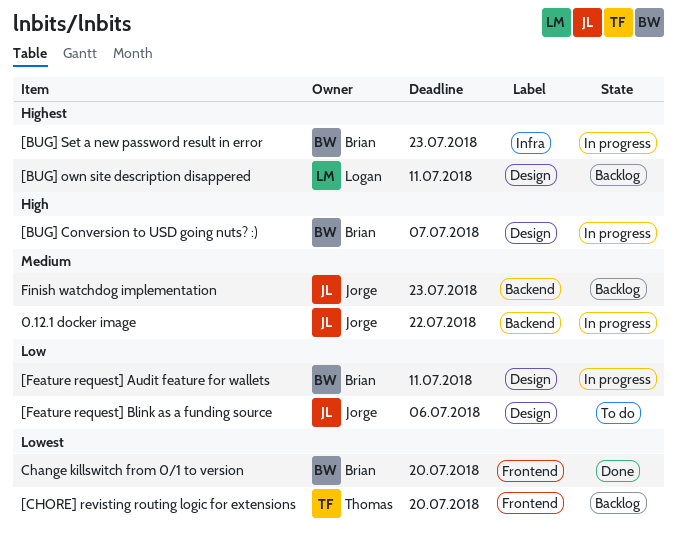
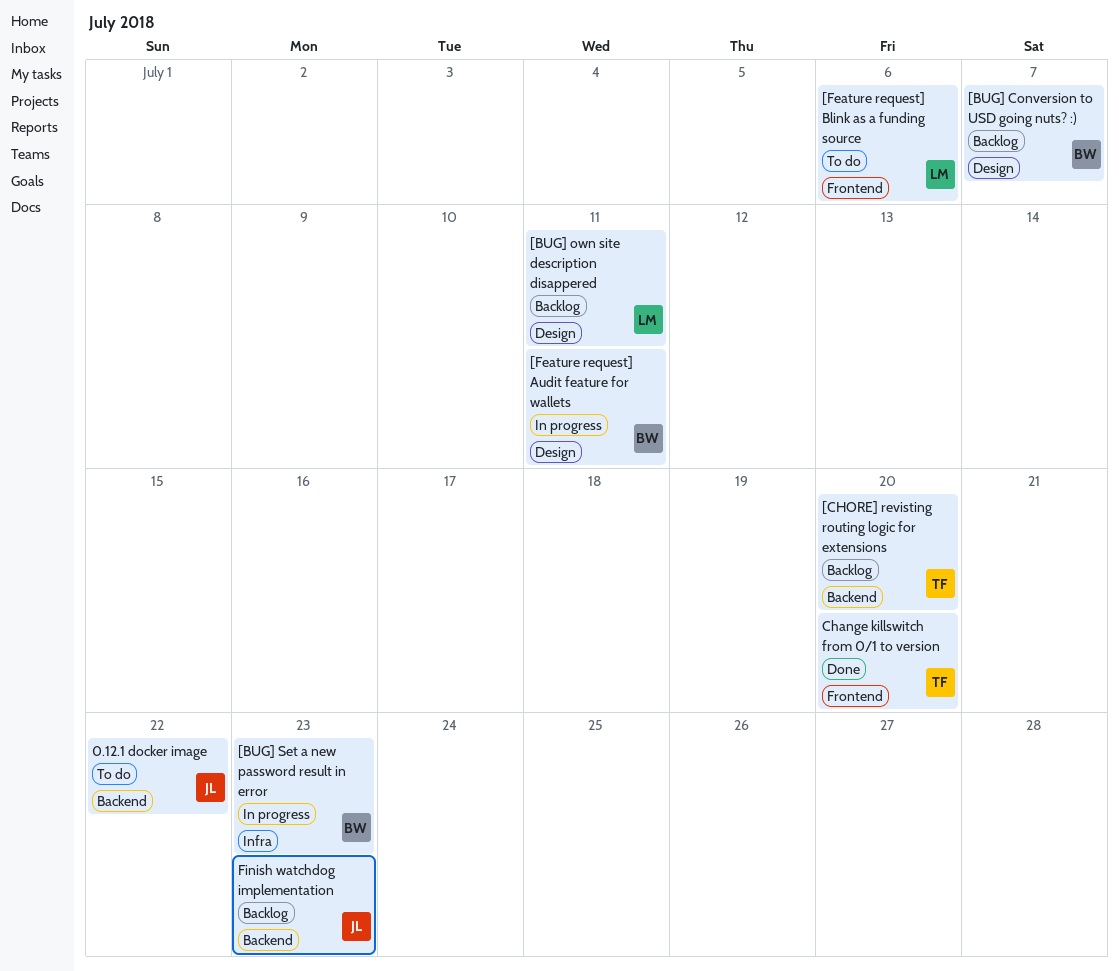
0.12.1 docker image, status: In progress -> To do
[BUG] Conversion to USD going nuts? :), status: In progress -> Backlog
[CHORE] revisting routing logic for extensions, label: Frontend -> Backend
[Feature request] Blink as a funding source, owner: Jorge -> Logan
[Feature request] Blink as a funding source, label: Design -> Frontend
Change killswitch from 0/1 to version, owner: Brian -> Thomas

